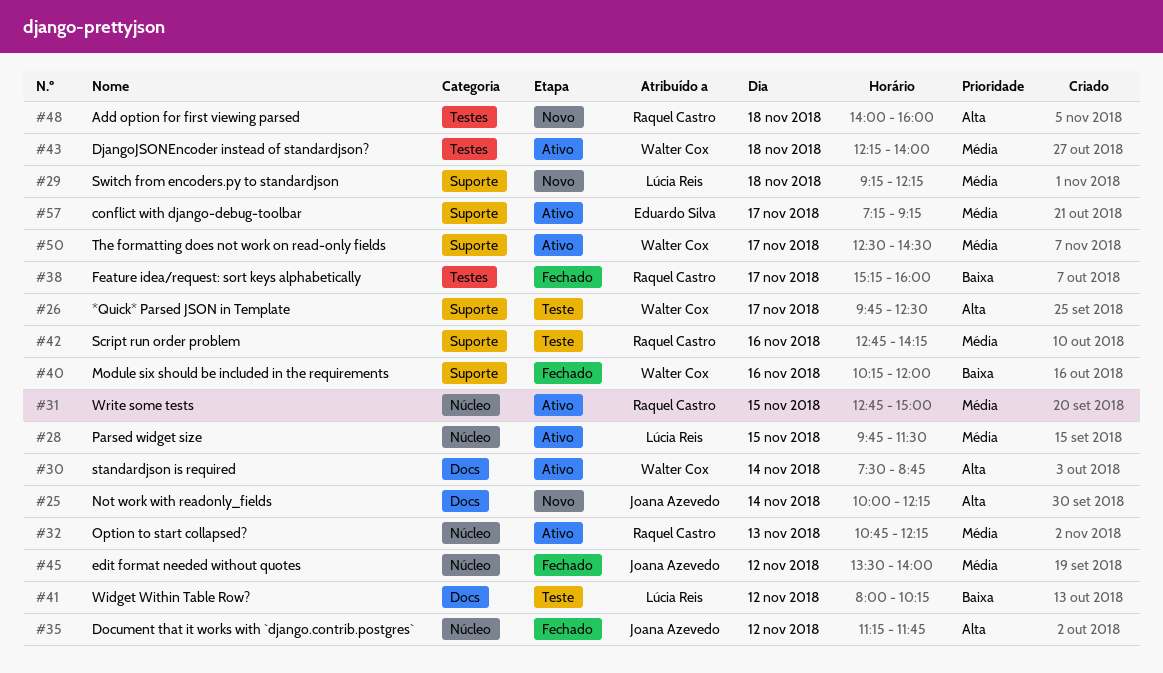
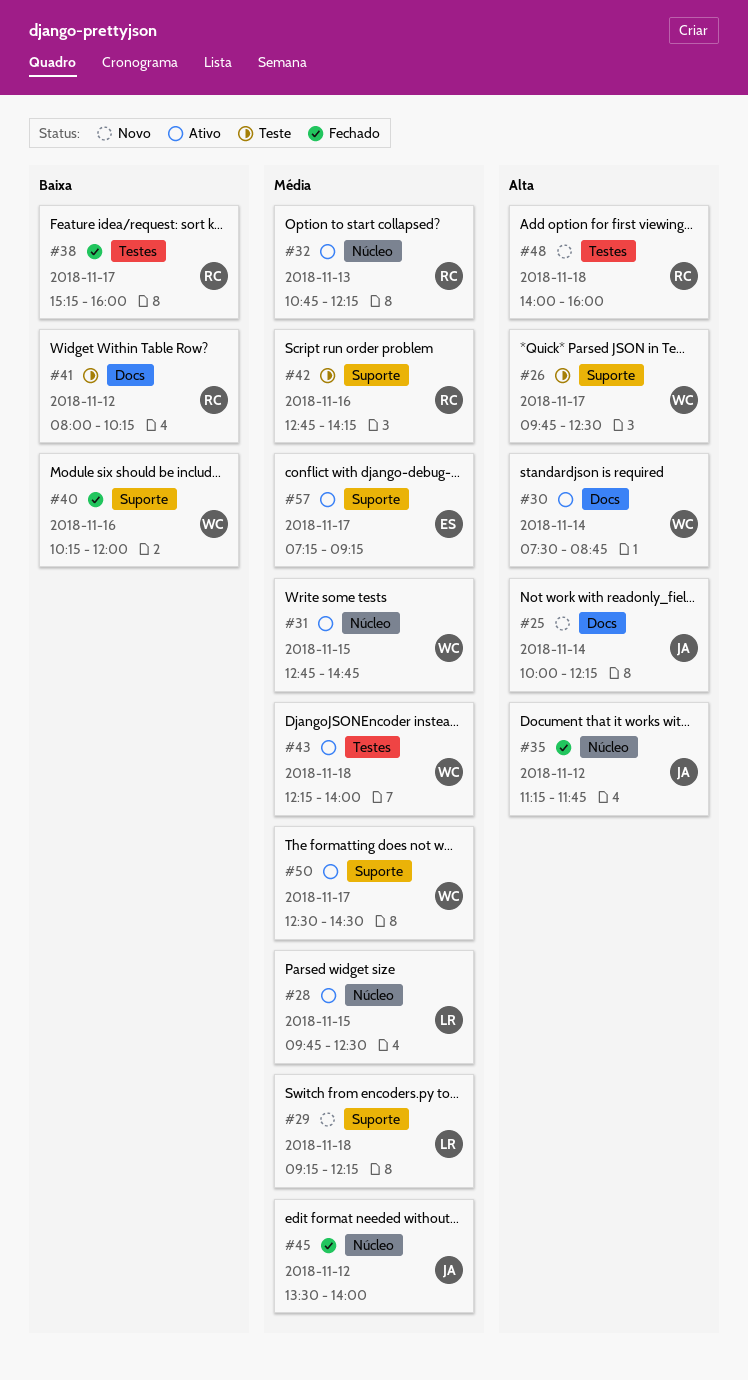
#28, ends: 11:30 -> 12:30
#31, owner: Raquel Castro -> Walter Cox
#31, ends: 15:00 -> 14:45
#41, owner: Lúcia Reis -> Raquel Castro

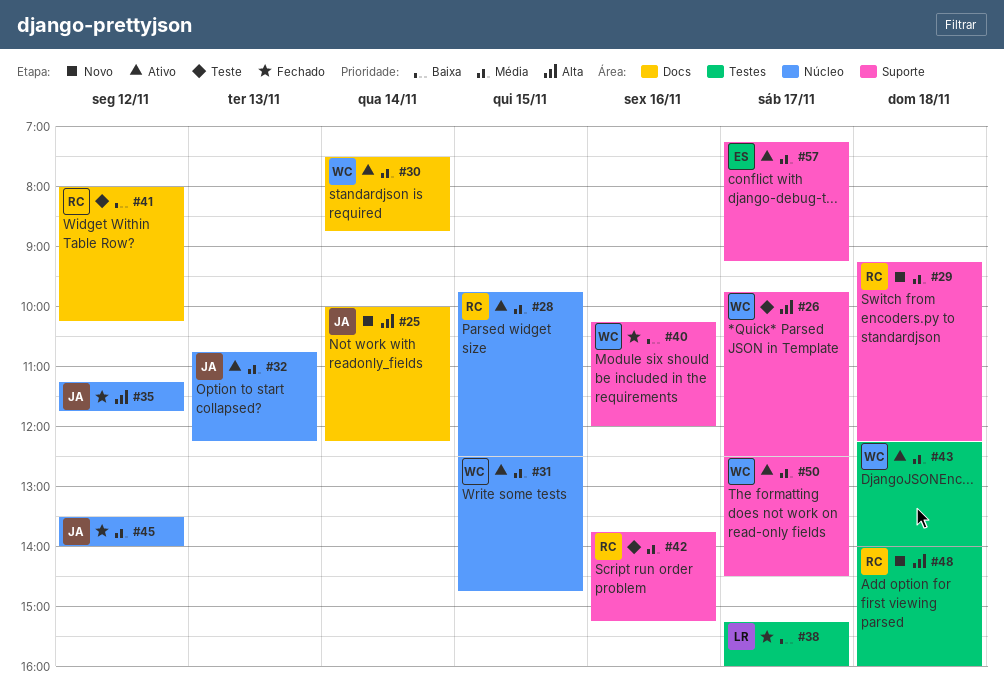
#28, owner: LR -> RC
#29, owner: LR -> RC
#30, priority: Alta -> Média
#31, begins: 12:45 -> 12:30
#32, owner: RC -> JA
#38, owner: RC -> LR
#42, begins: 12:45 -> 13:45
#42, ends: 14:15 -> 15:15

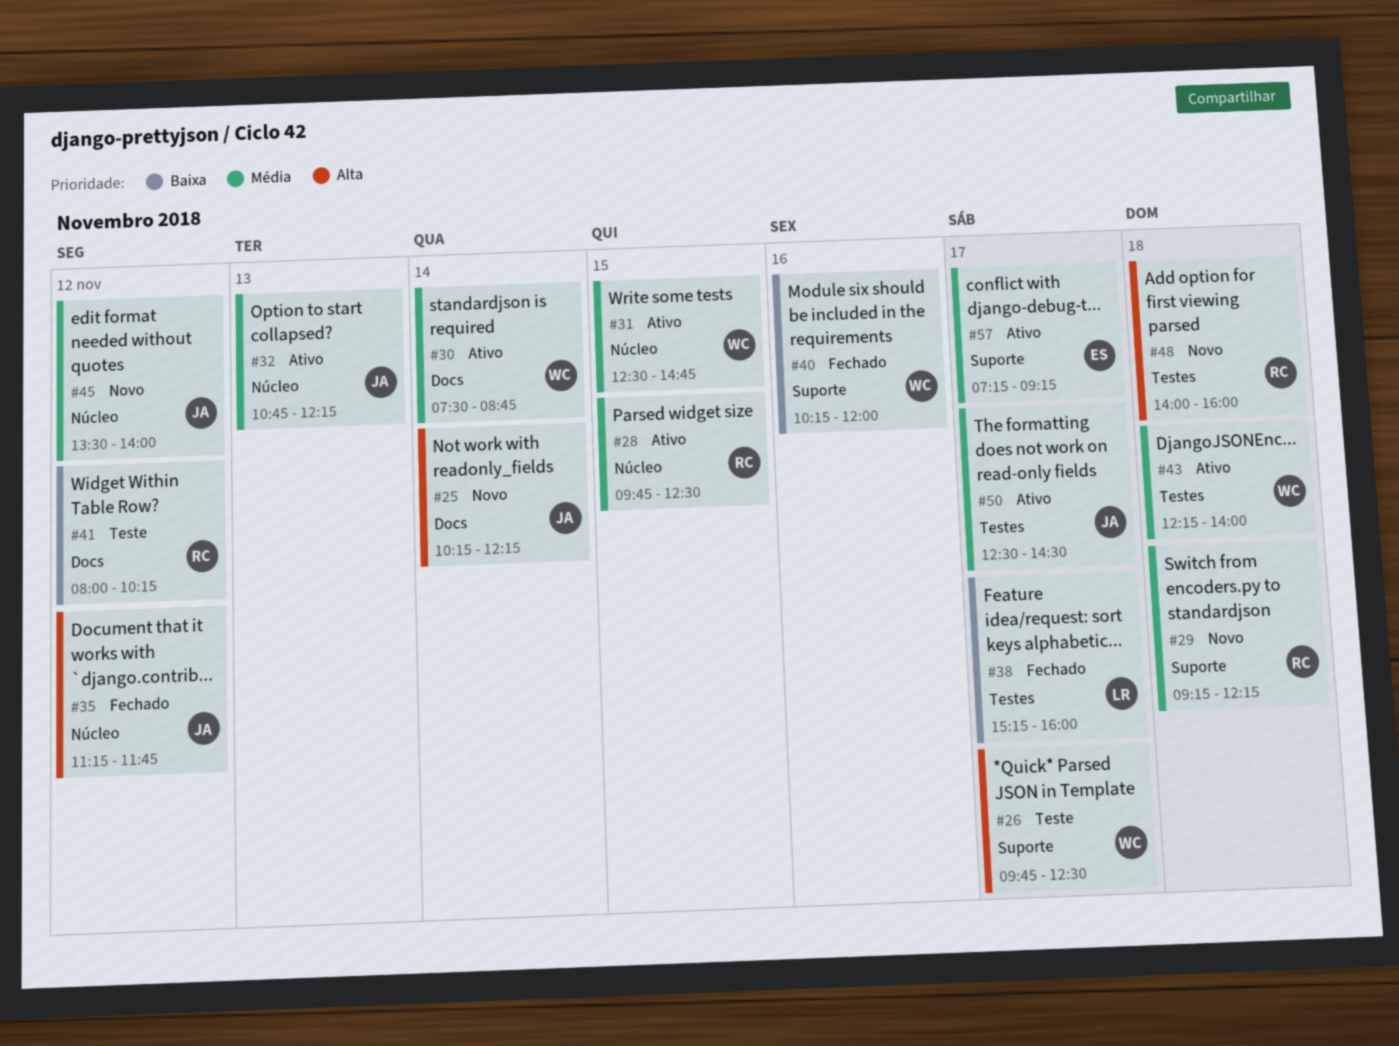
#25, begins: 10:00 -> 10:15
#42: present -> none
#45, status: Fechado -> Novo
#50, owner: WC -> JA
#50, label: Suporte -> Testes

